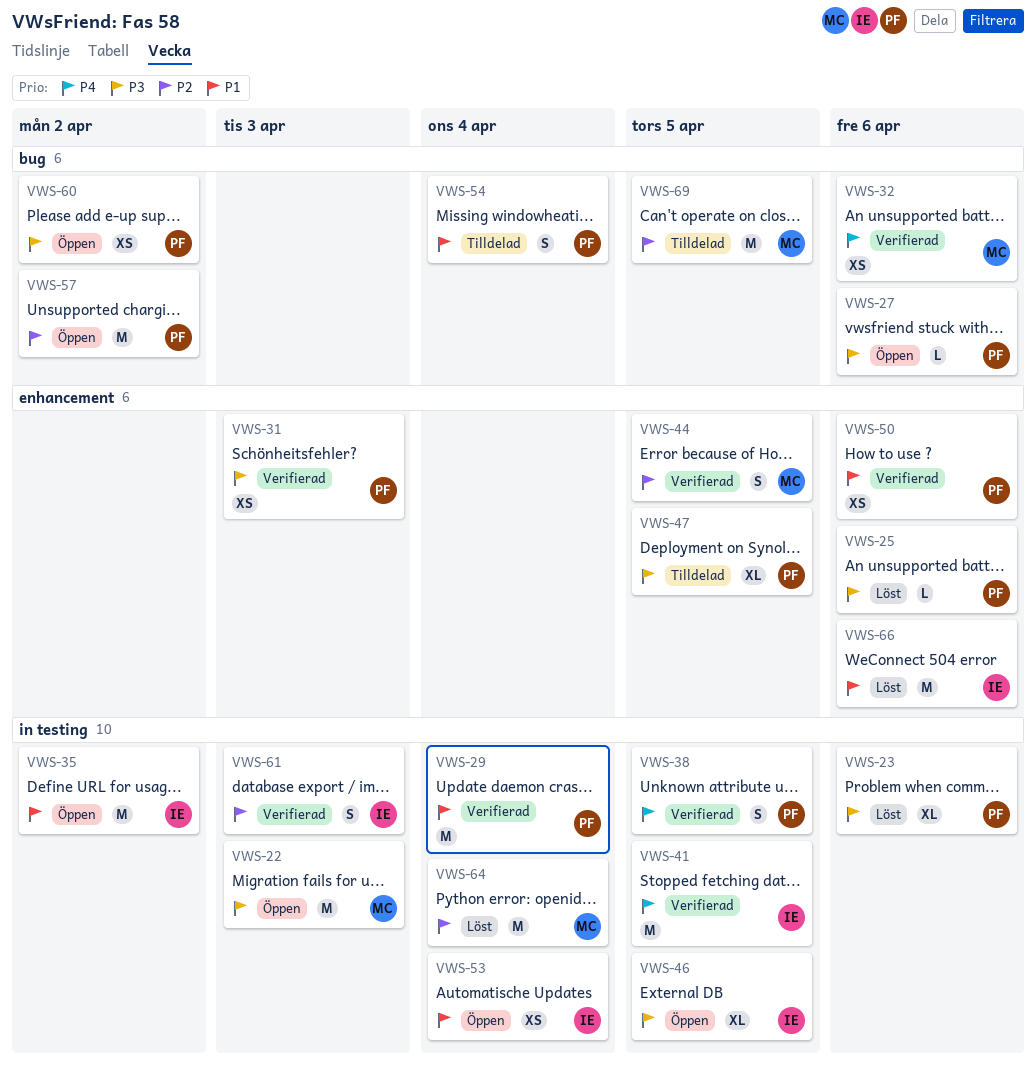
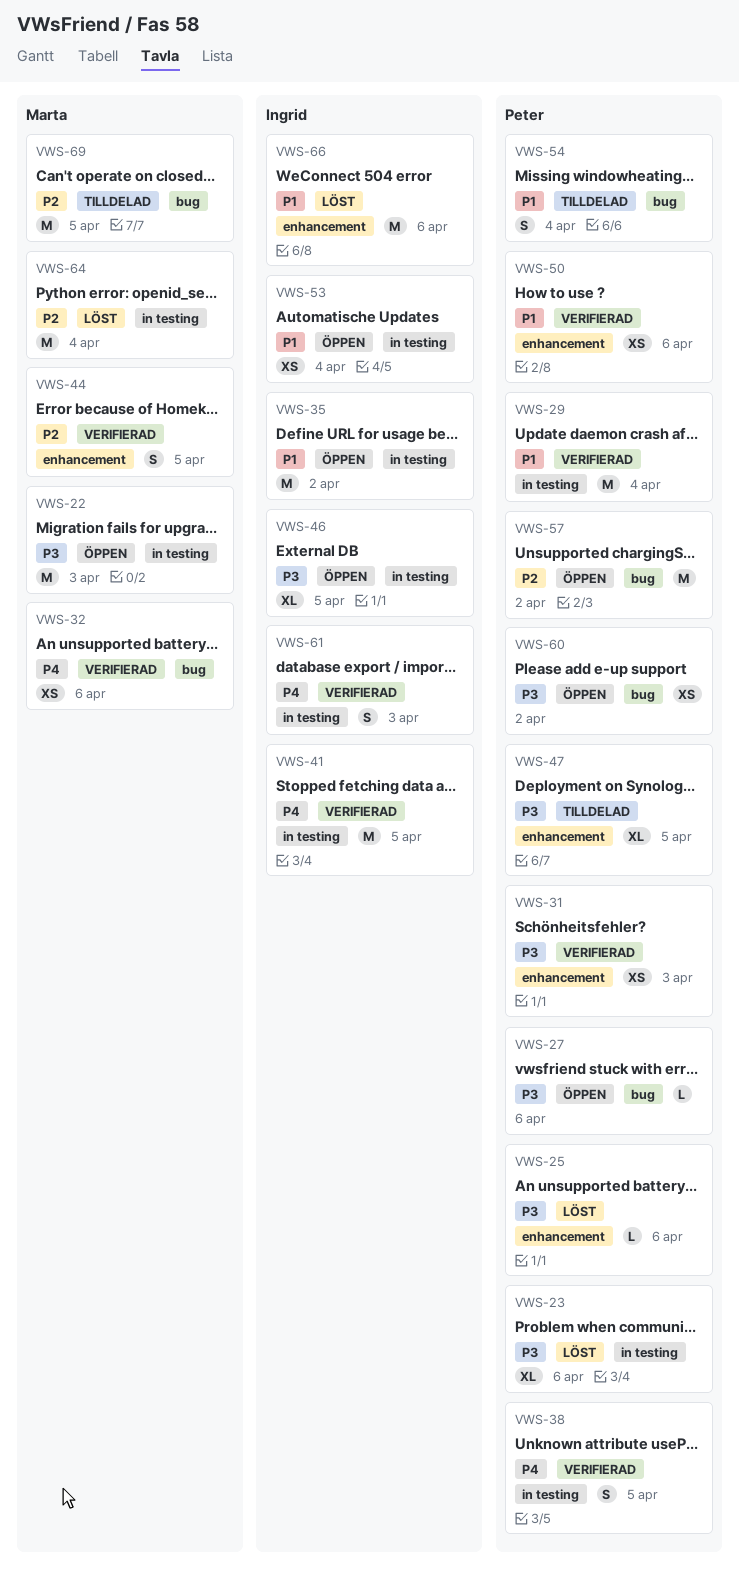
VWS-61, priority: P2 -> P4

